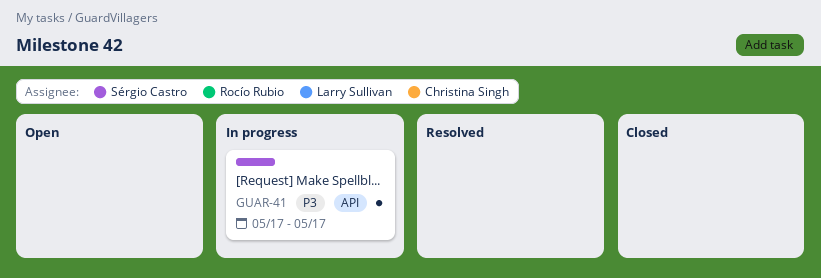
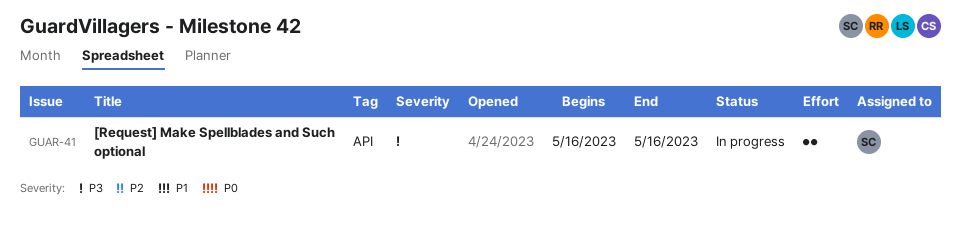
GUAR-41, estimate: 1 -> 2
GUAR-41, start: May 17 -> May 16
GUAR-41, due: May 17 -> May 16

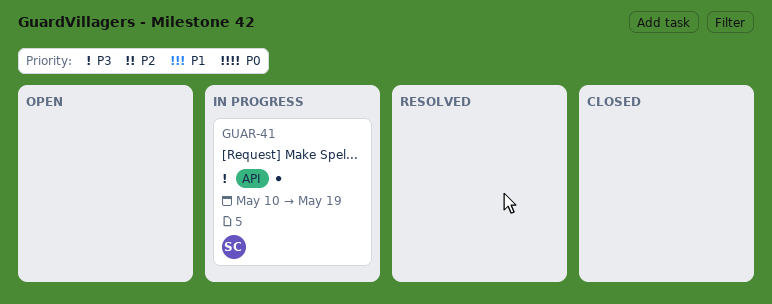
GUAR-41, estimate: 2 -> 1
GUAR-41, start: May 16 -> May 10
GUAR-41, due: May 16 -> May 19

